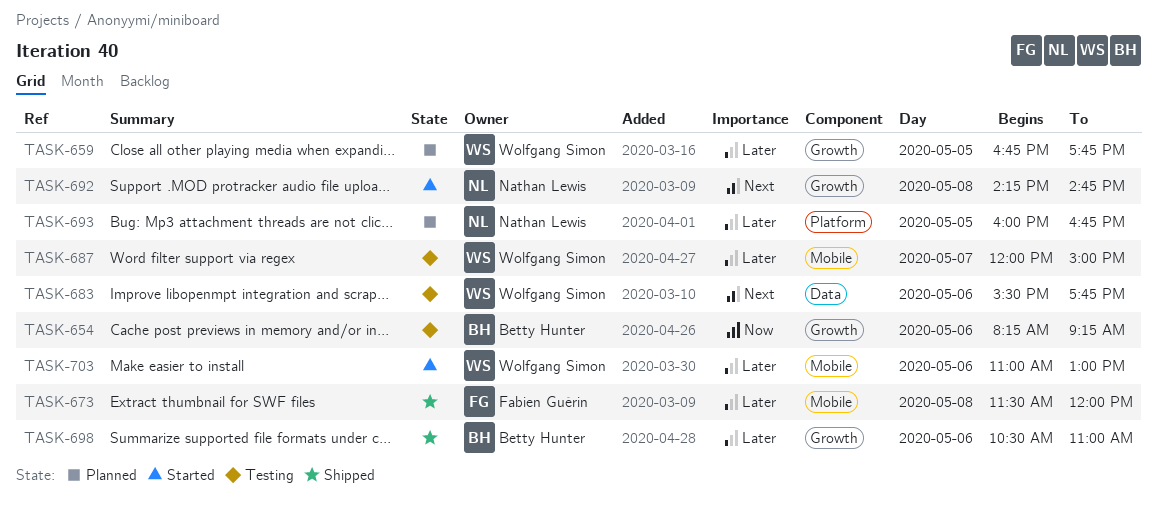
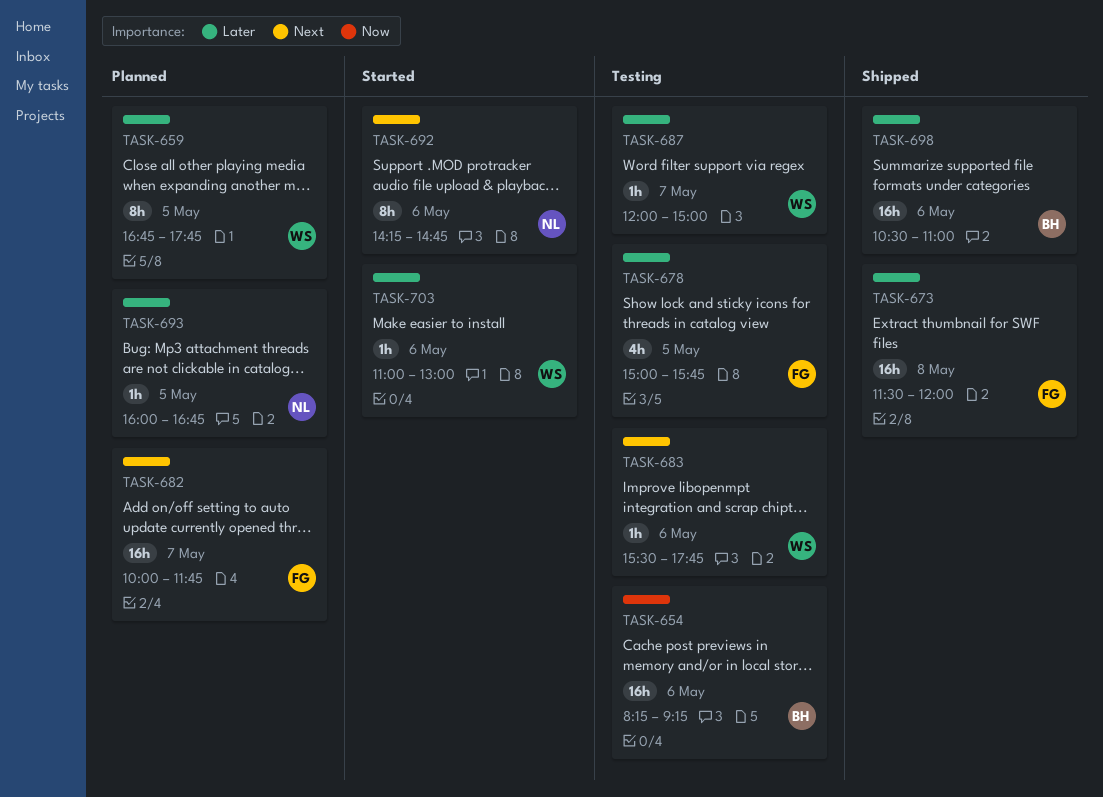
TASK-678: none -> present
TASK-682: none -> present
TASK-692, day: May 8 -> May 6

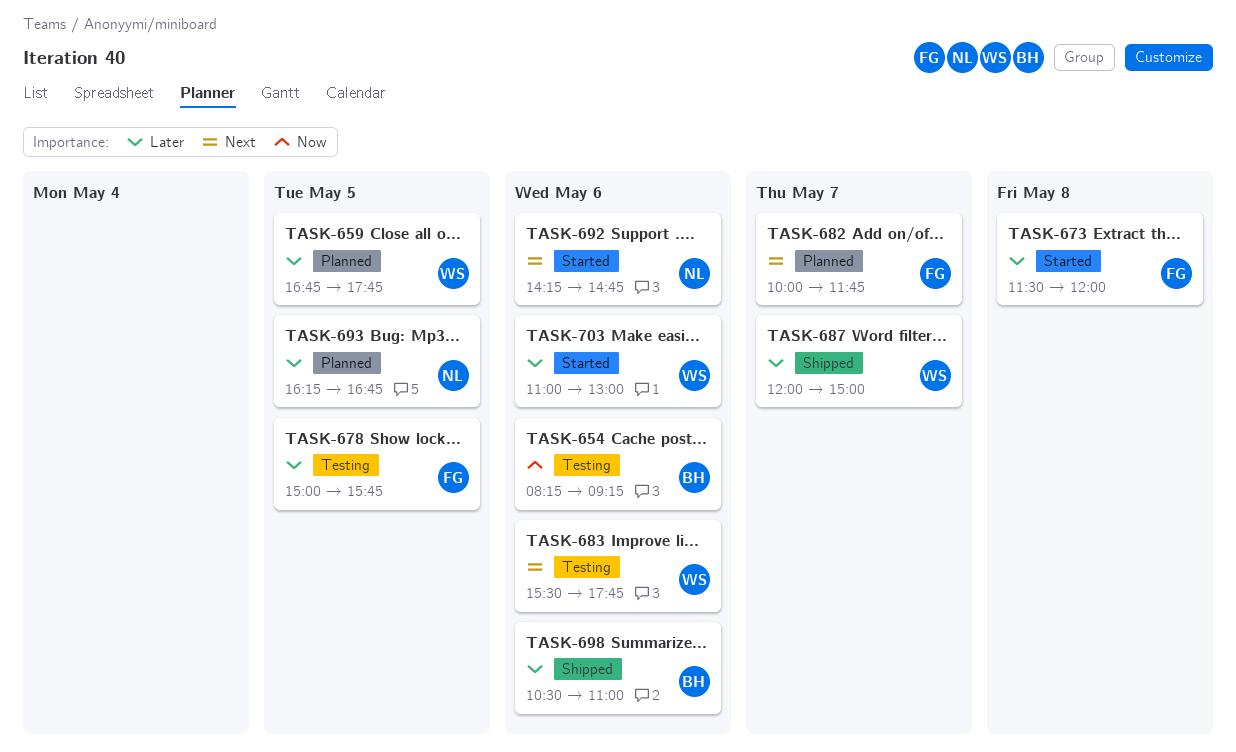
TASK-673, status: Shipped -> Started
TASK-687, status: Testing -> Shipped
TASK-693, begins: 16:00 -> 16:15

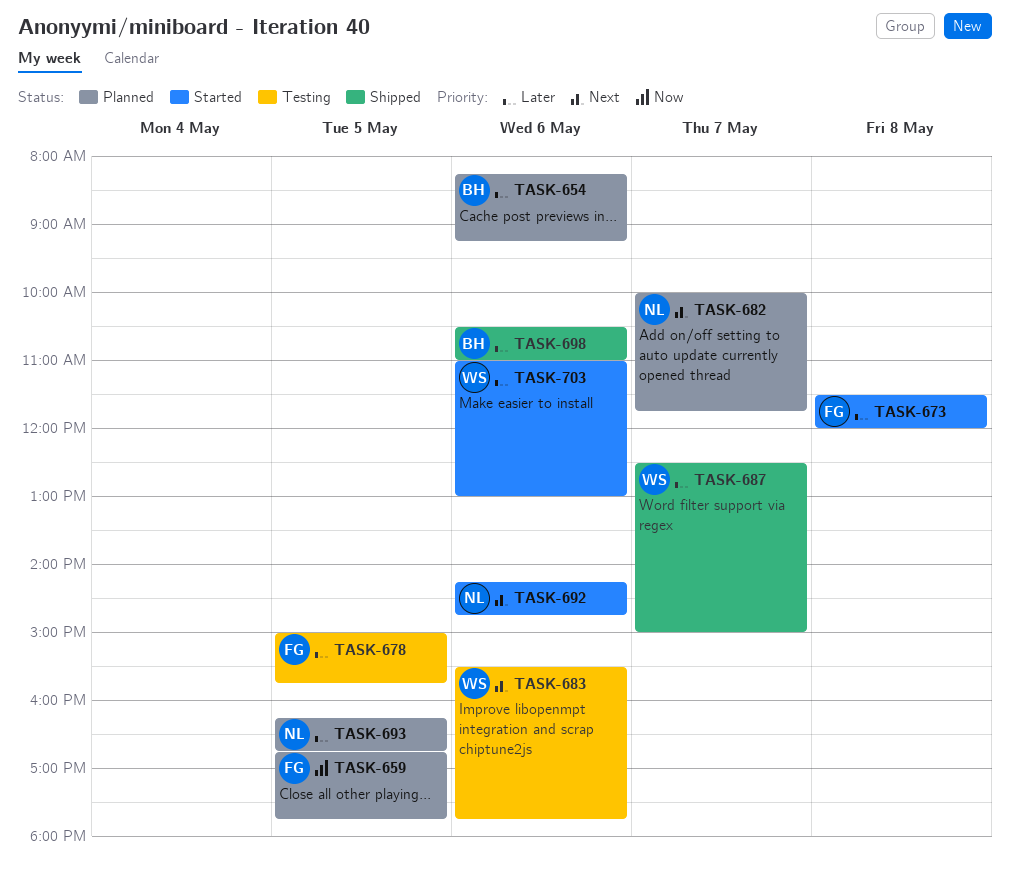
TASK-654, status: Testing -> Planned
TASK-654, priority: Now -> Later
TASK-659, owner: WS -> FG
TASK-659, priority: Later -> Now
TASK-682, owner: FG -> NL
TASK-687, begins: 12:00 -> 12:30

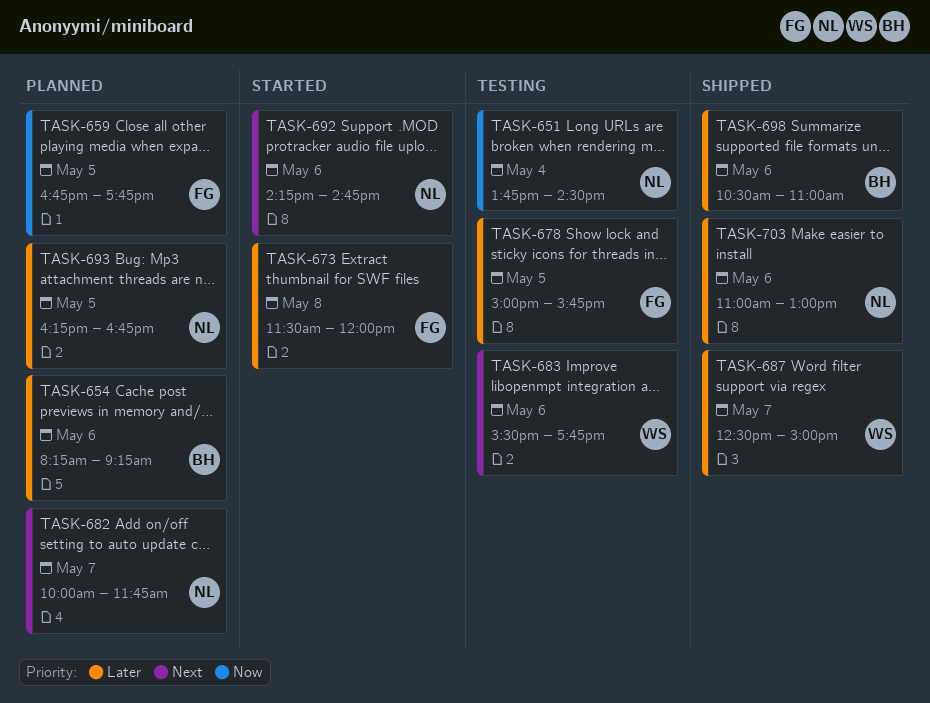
TASK-651: none -> present
TASK-703, status: Started -> Shipped
TASK-703, owner: WS -> NL

